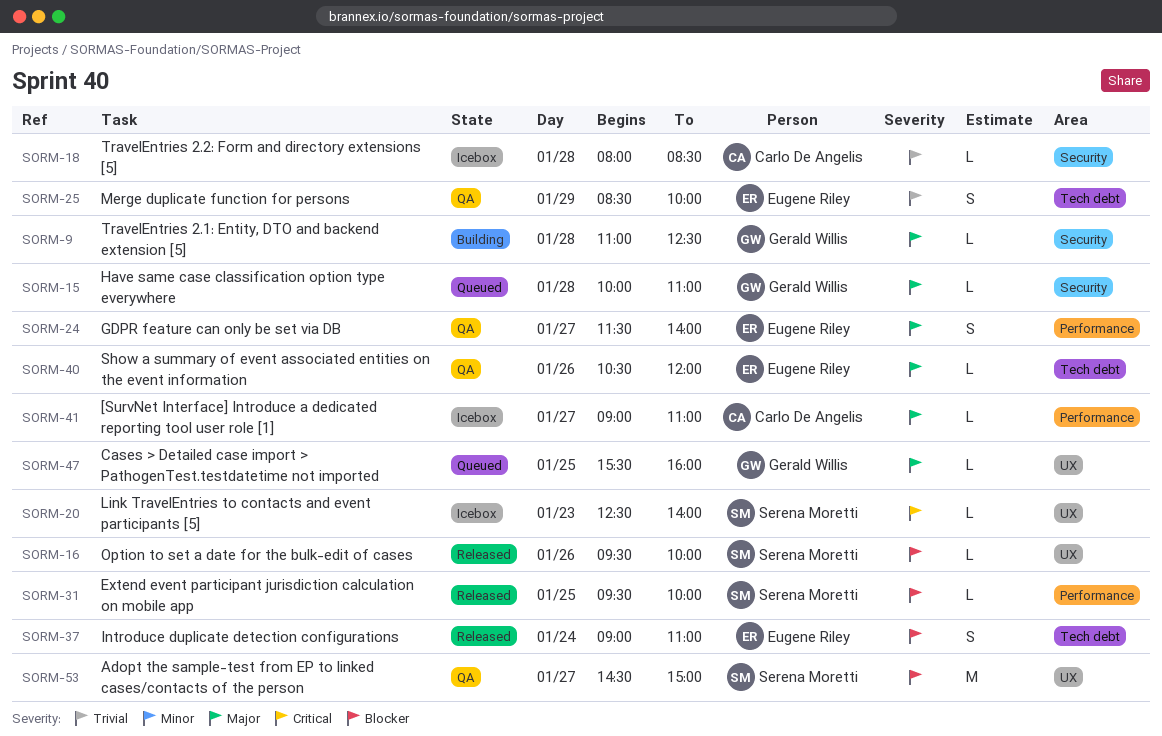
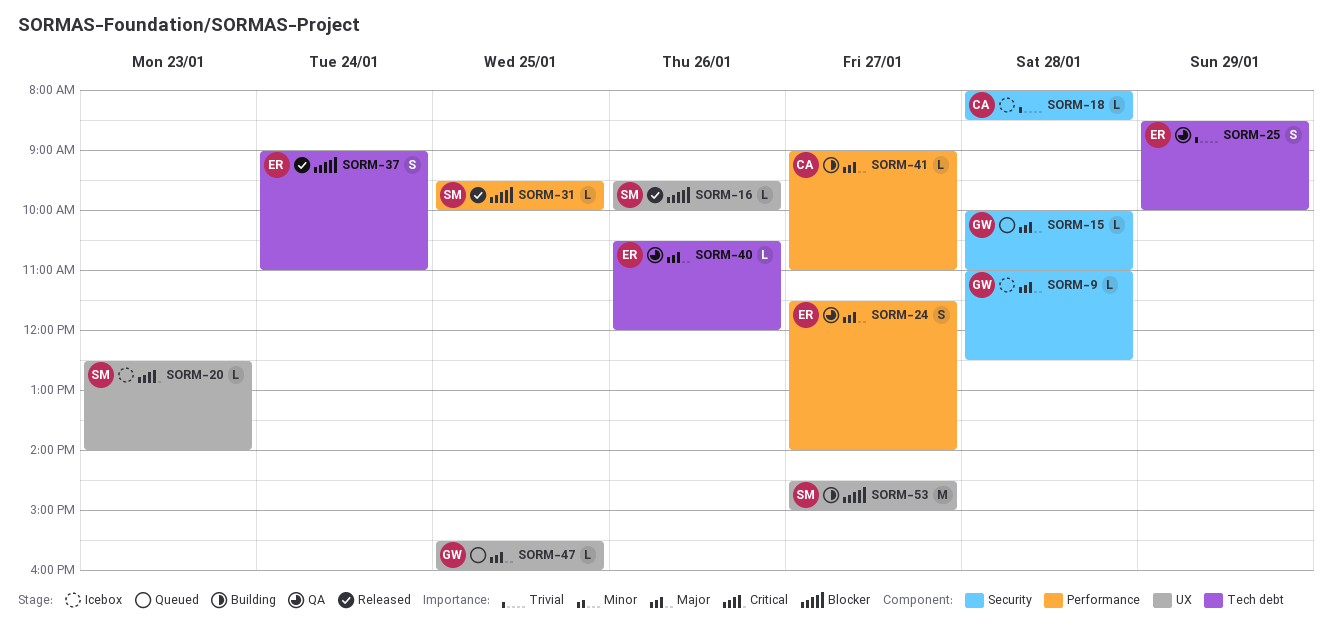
SORM-9, status: Building -> Icebox
SORM-41, status: Icebox -> Building
SORM-53, status: QA -> Building

